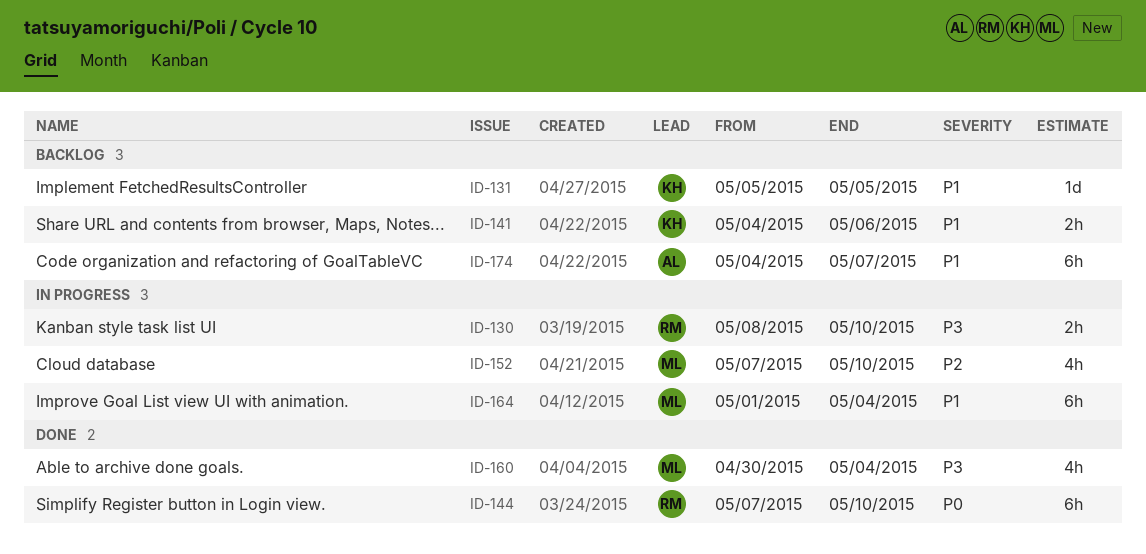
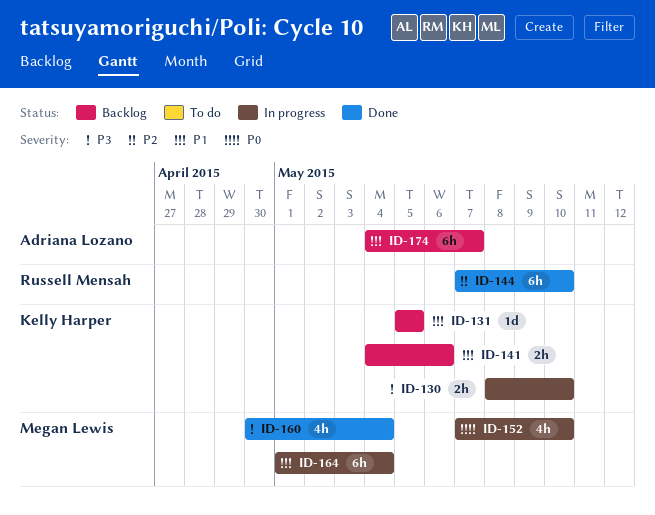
ID-130, owner: Russell Mensah -> Kelly Harper
ID-144, priority: P0 -> P2
ID-152, priority: P2 -> P0

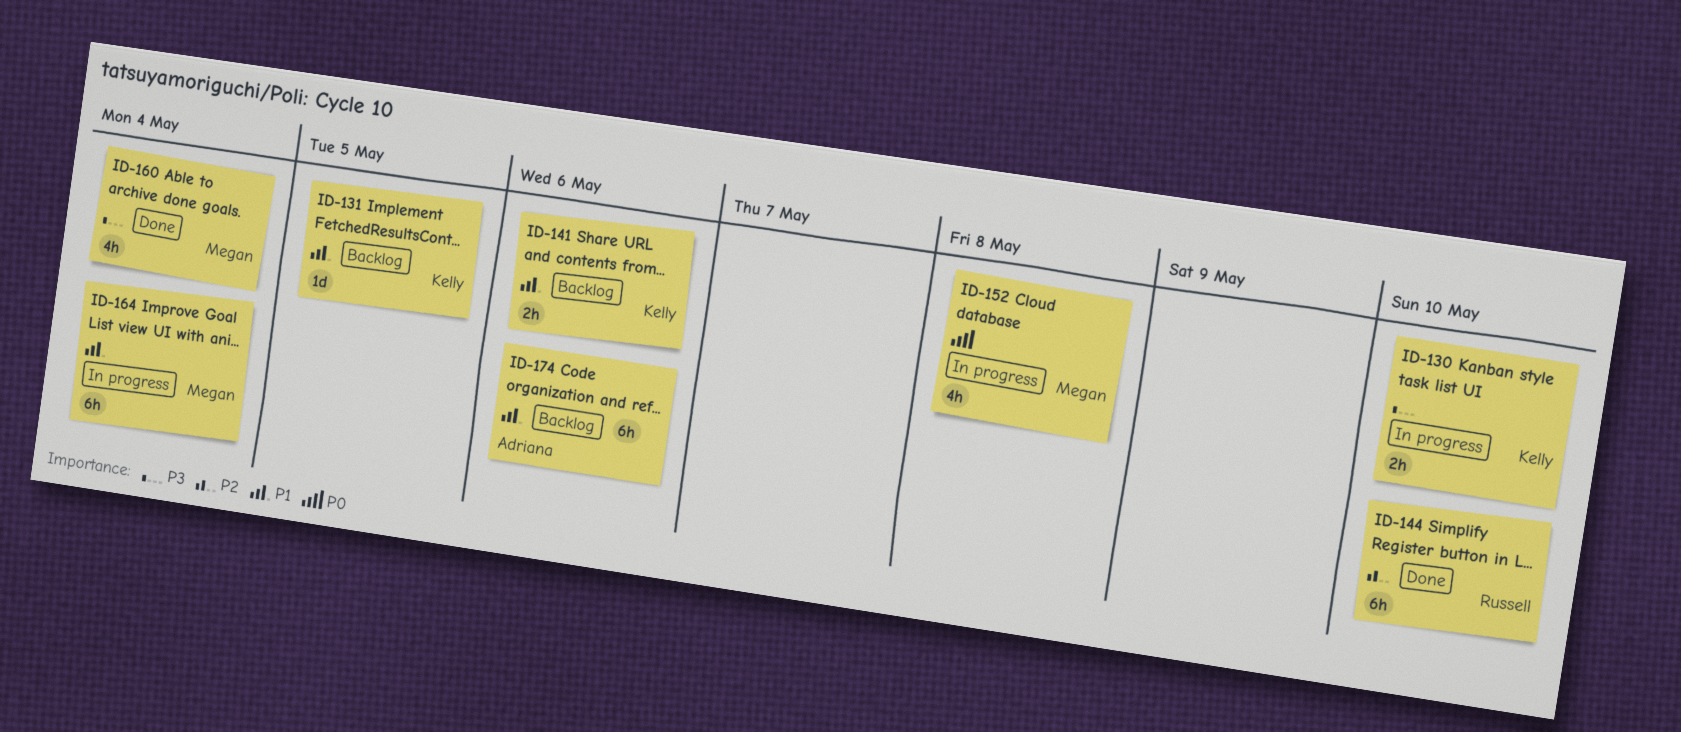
ID-152, due: May 10 -> May 8
ID-174, due: May 7 -> May 6

